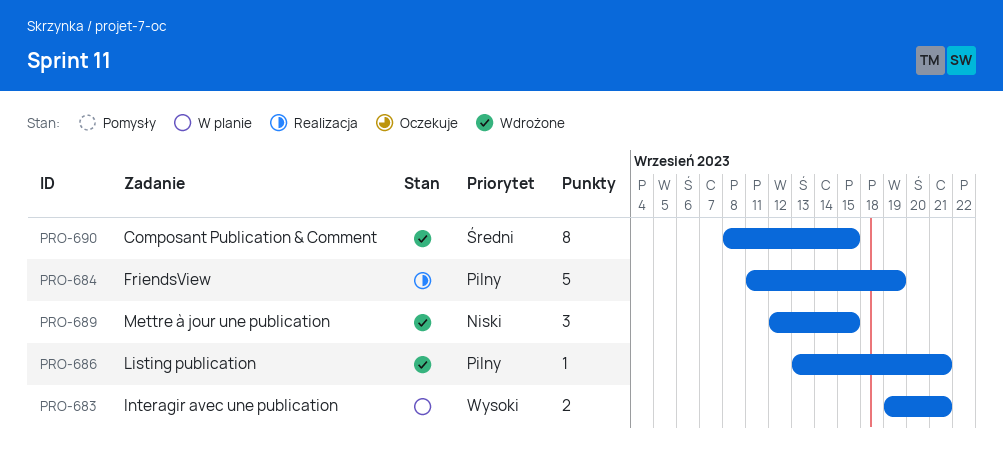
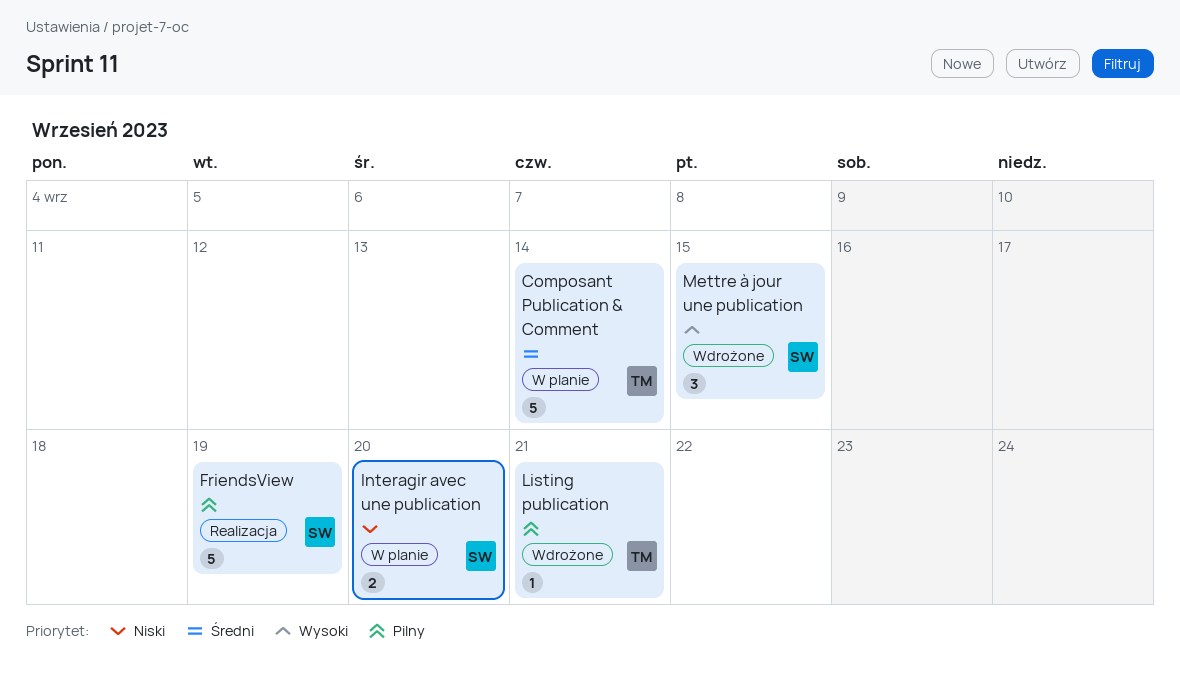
Composant Publication & Comment, status: Wdrożone -> W planie
Composant Publication & Comment, estimate: 8 -> 5
Composant Publication & Comment, due: Sep 15 -> Sep 14
Interagir avec une publication, priority: Wysoki -> Niski
Interagir avec une publication, due: Sep 21 -> Sep 20
Mettre à jour une publication, priority: Niski -> Wysoki

